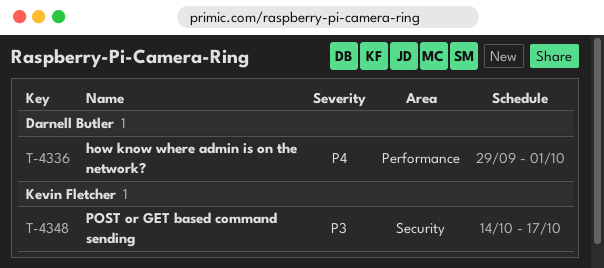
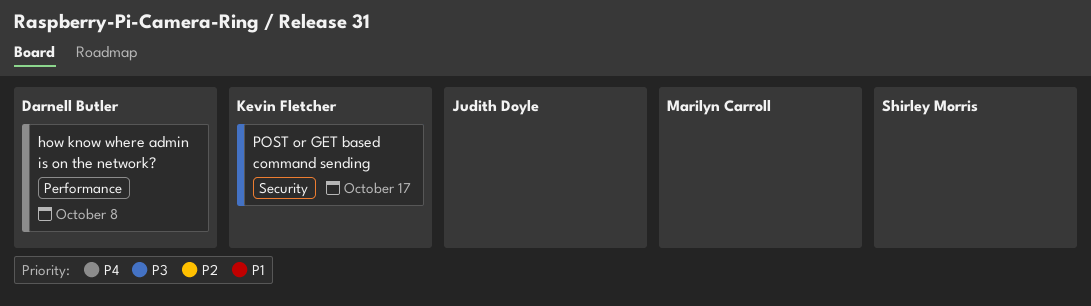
how know where admin is on the network?, due: Oct 1 -> Oct 8

